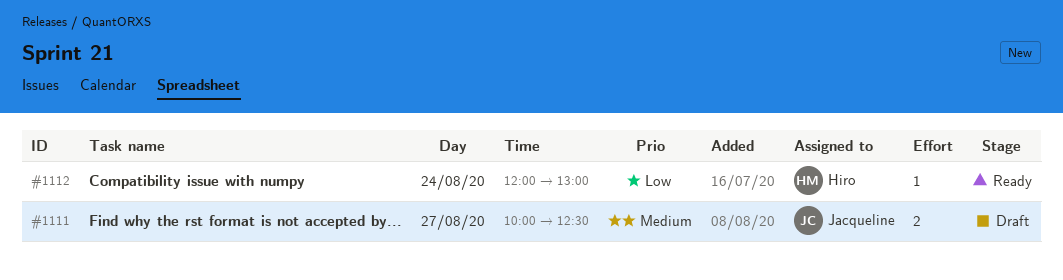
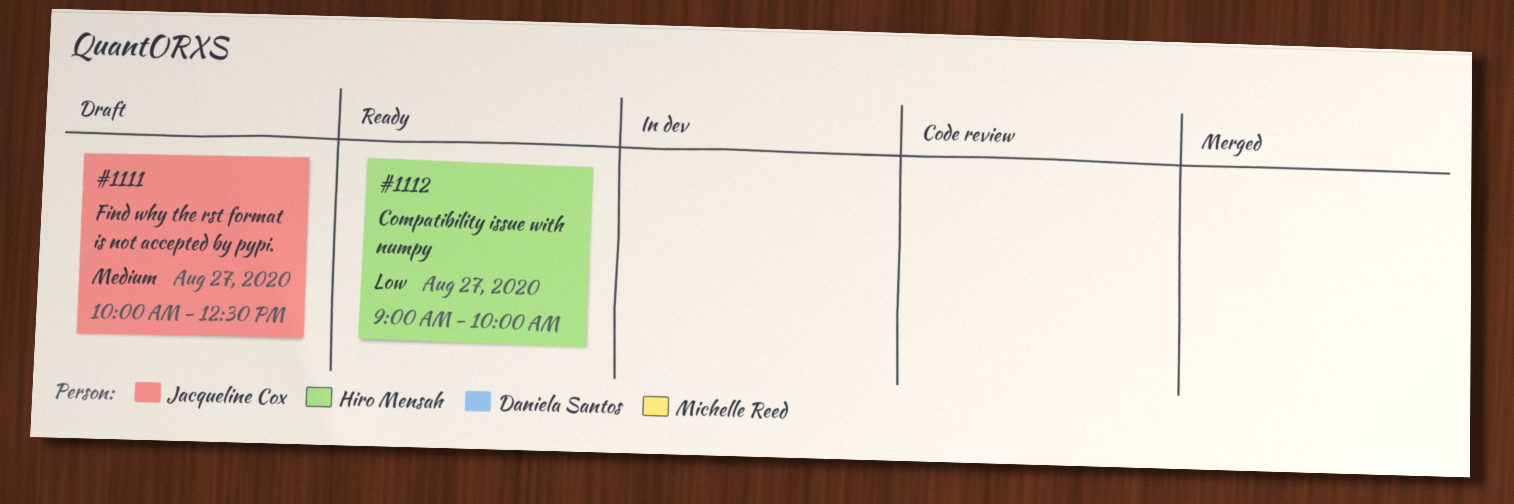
#1112, day: Aug 24 -> Aug 27
#1112, begins: 12:00 -> 09:00
#1112, ends: 13:00 -> 10:00

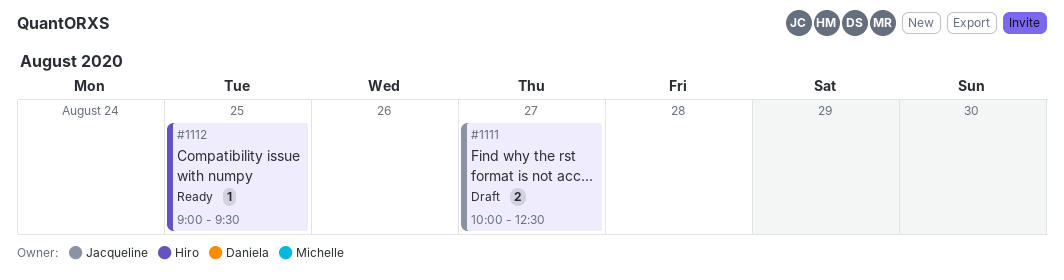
#1112, day: Aug 27 -> Aug 25
#1112, ends: 10:00 -> 09:30

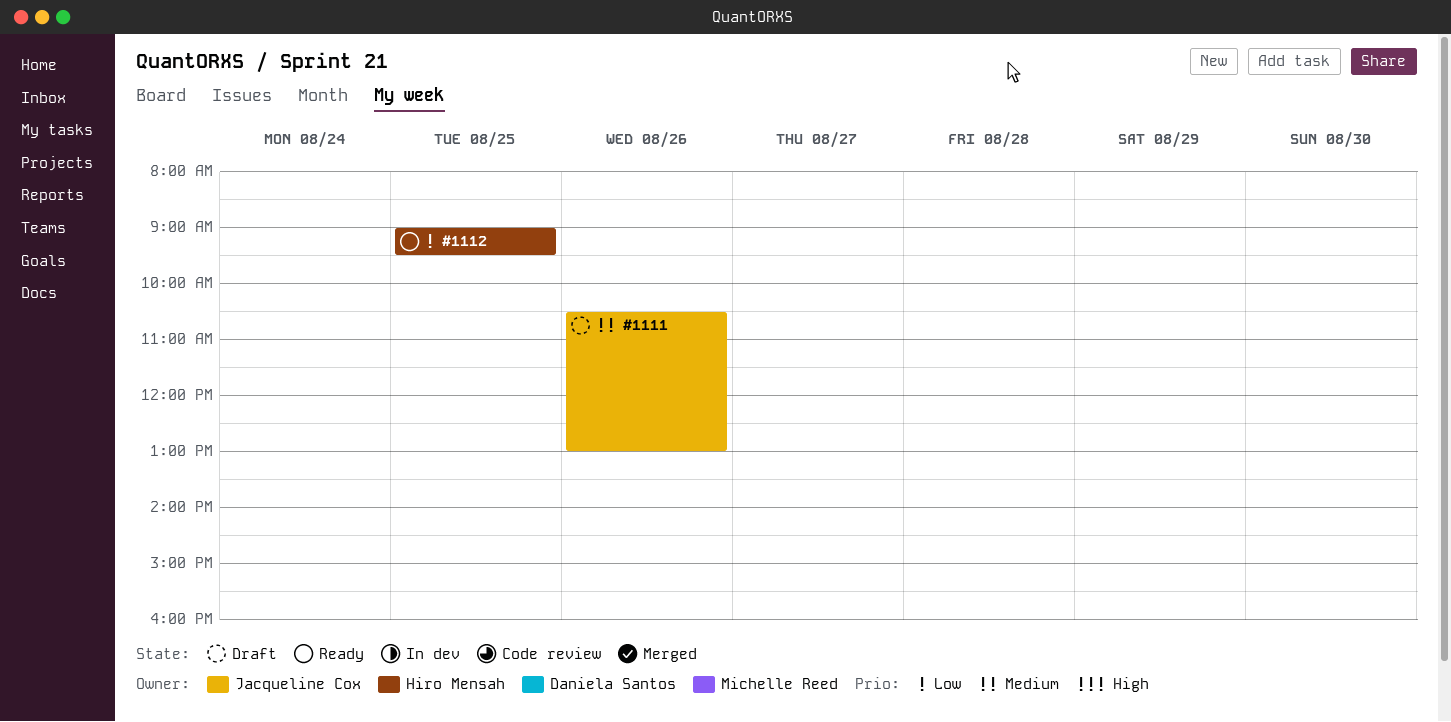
#1111, day: Aug 27 -> Aug 26
#1111, begins: 10:00 -> 10:30
#1111, ends: 12:30 -> 13:00

